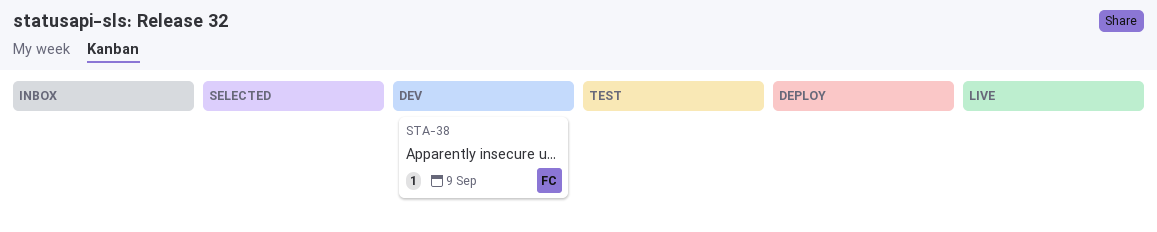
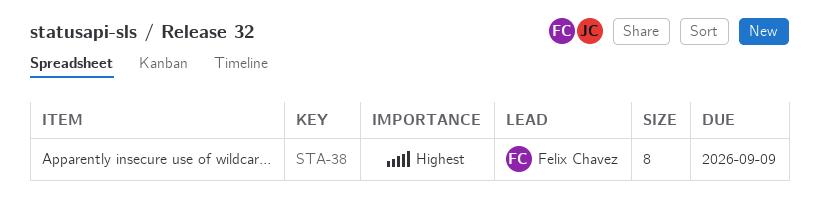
STA-38, estimate: 1 -> 8

